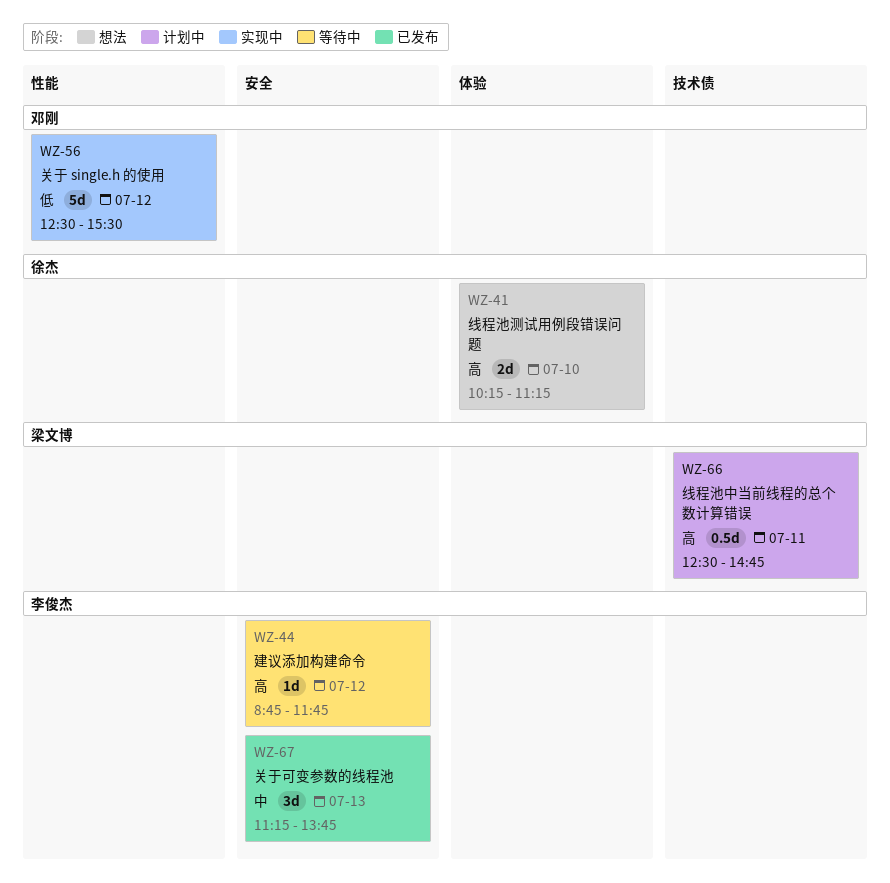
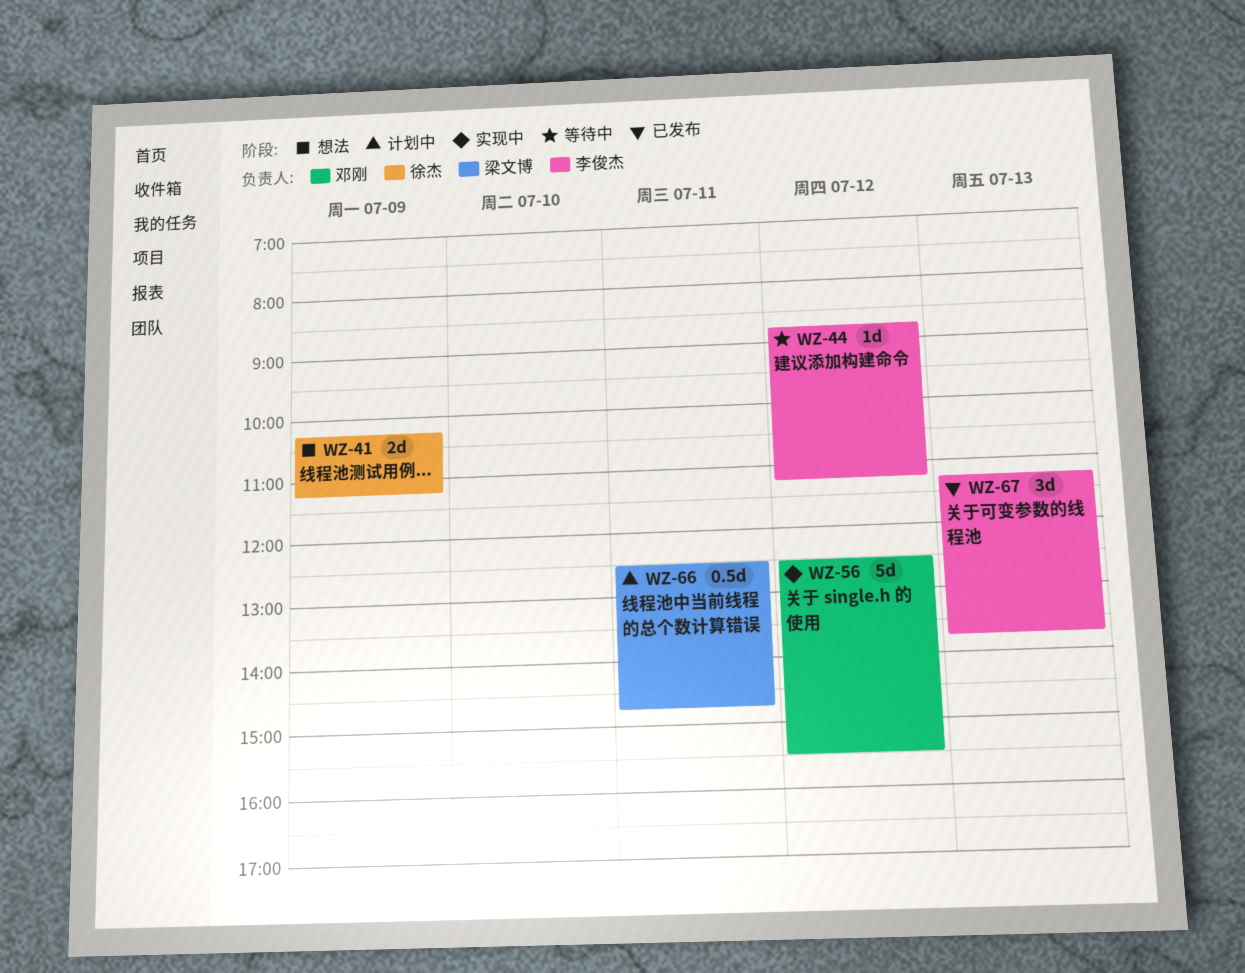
WZ-41, day: Jul 10 -> Jul 9
WZ-44, ends: 11:45 -> 11:15

